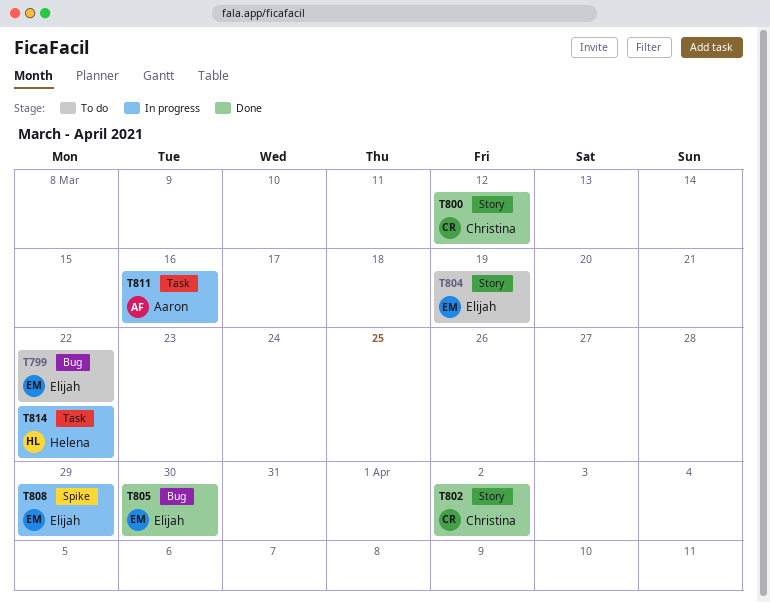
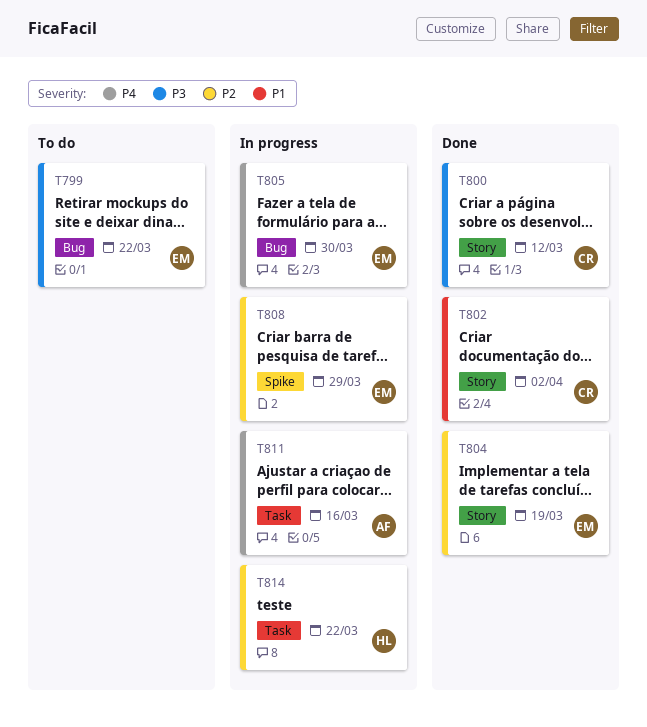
T804, status: To do -> Done
T805, status: Done -> In progress

